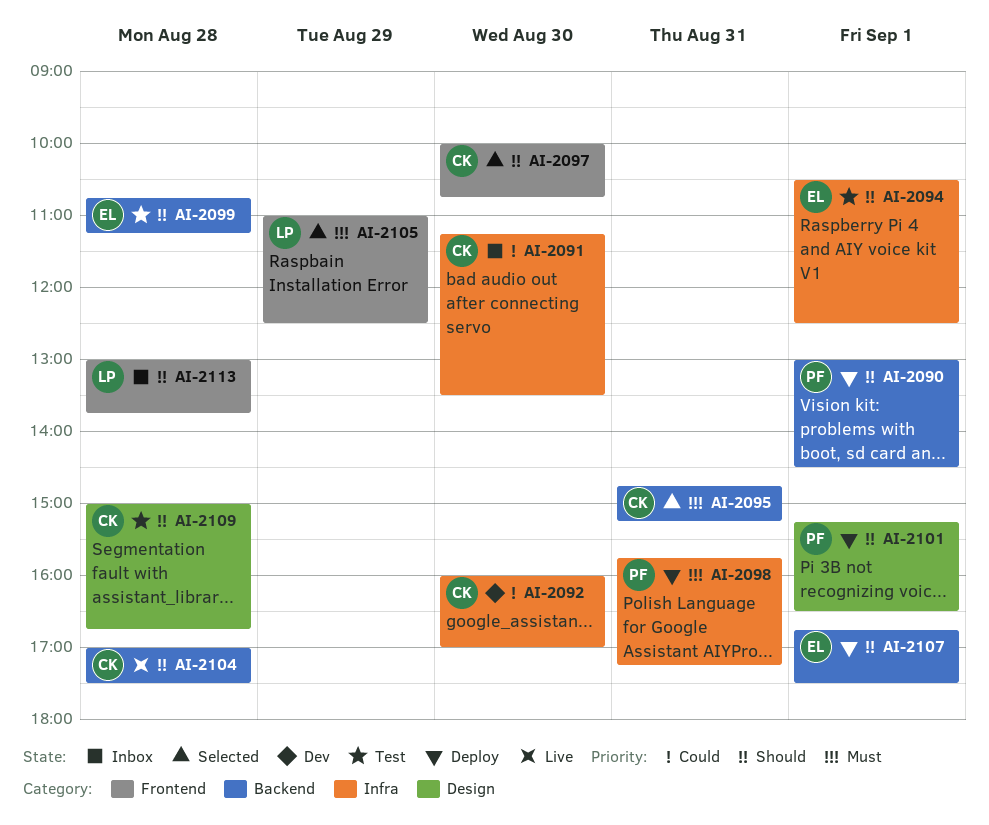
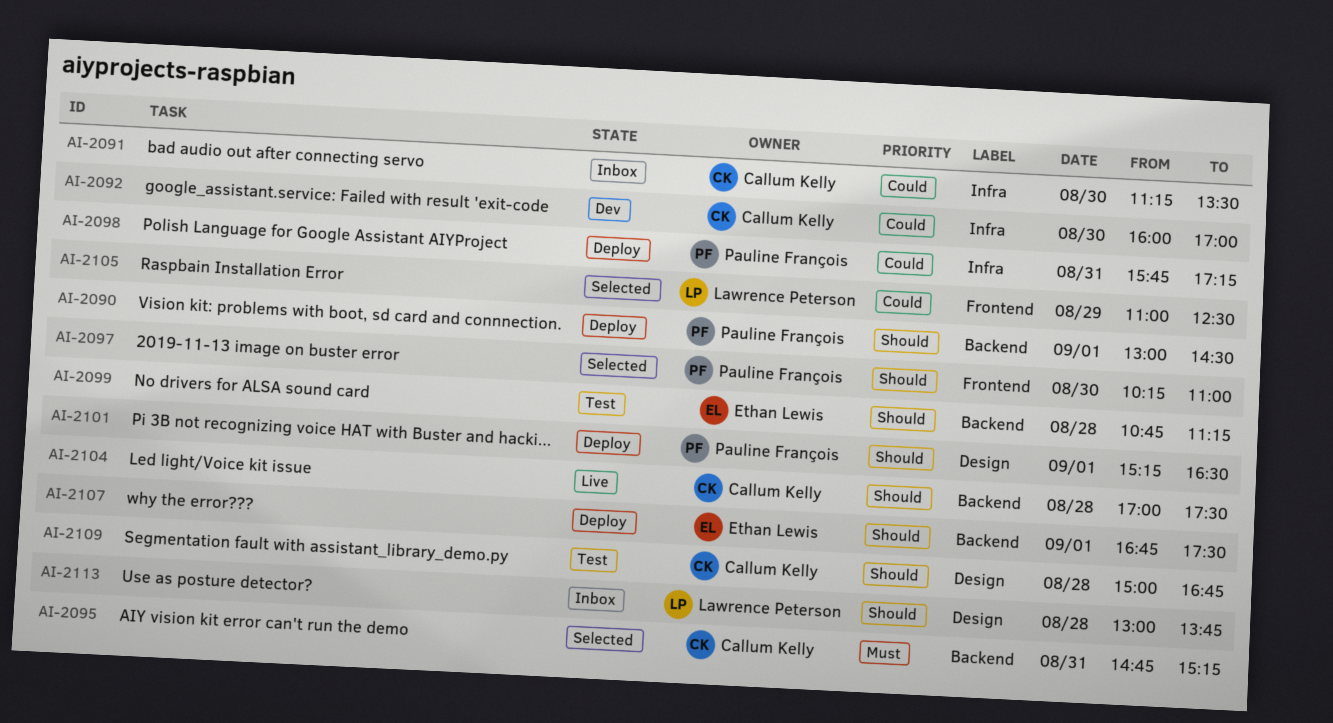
AI-2094: present -> none
AI-2097, owner: Callum Kelly -> Pauline François
AI-2097, begins: 10:00 -> 10:15
AI-2097, ends: 10:45 -> 11:00
AI-2098, priority: Must -> Could
AI-2105, priority: Must -> Could
AI-2113, label: Frontend -> Design

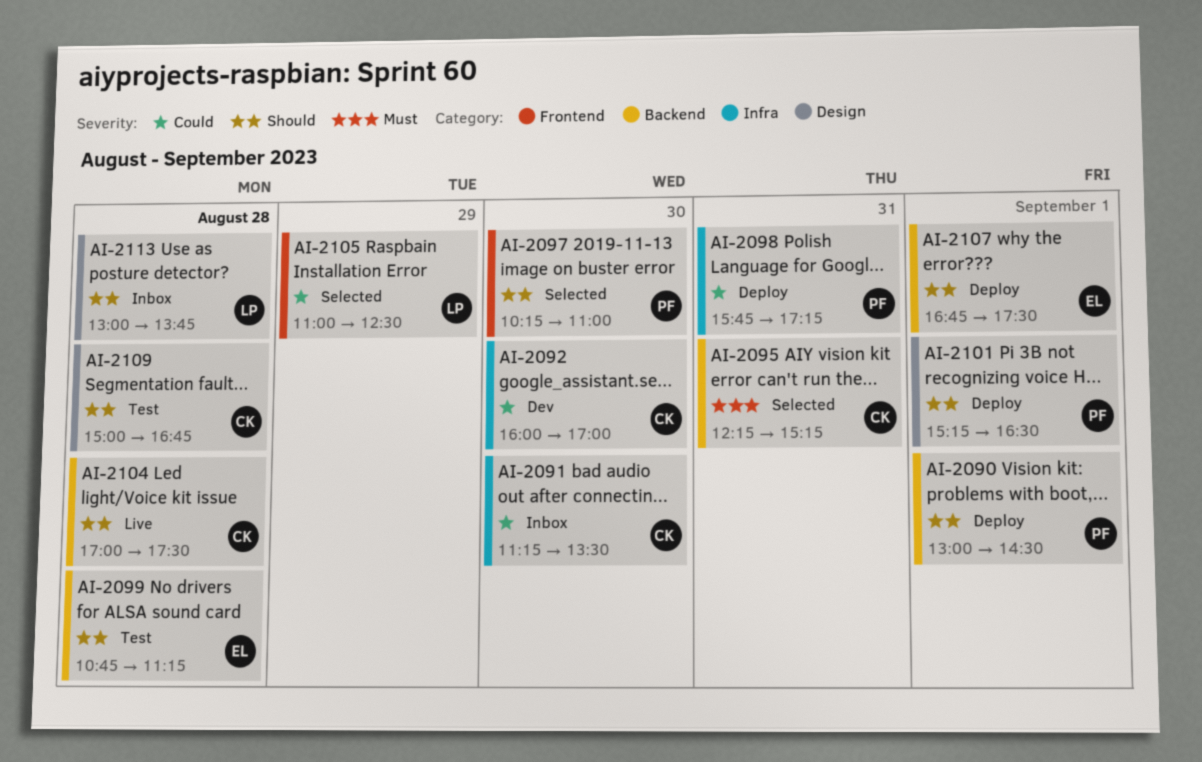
AI-2095, begins: 14:45 -> 12:15

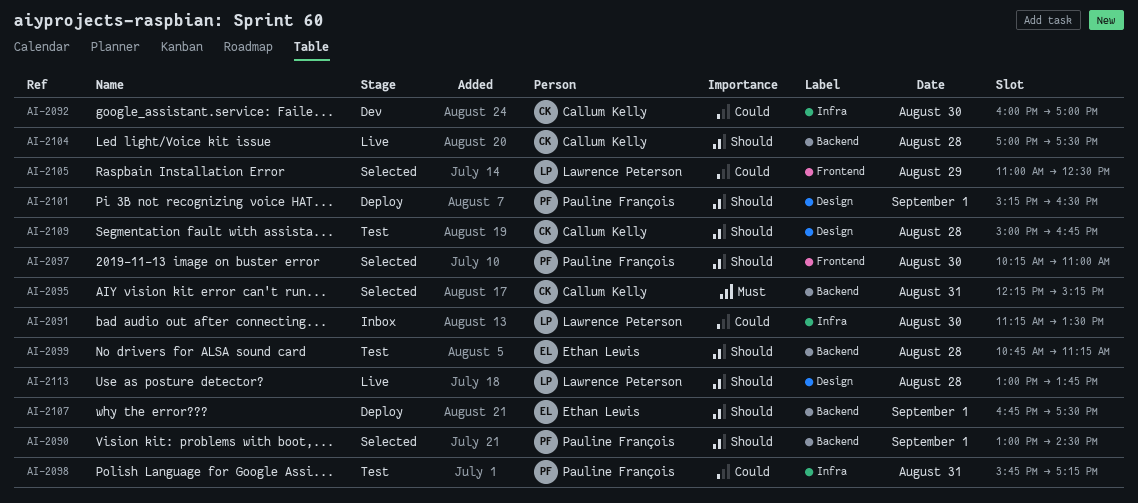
AI-2090, status: Deploy -> Selected
AI-2091, owner: Callum Kelly -> Lawrence Peterson
AI-2098, status: Deploy -> Test
AI-2113, status: Inbox -> Live

